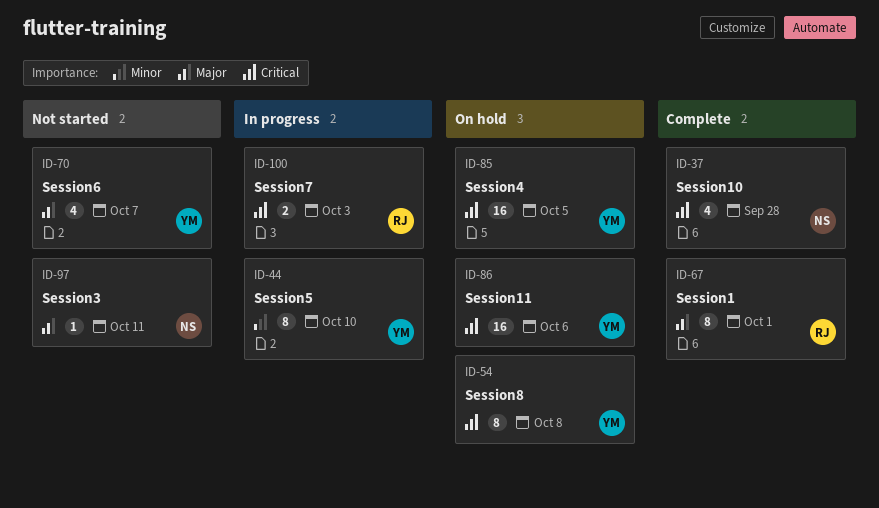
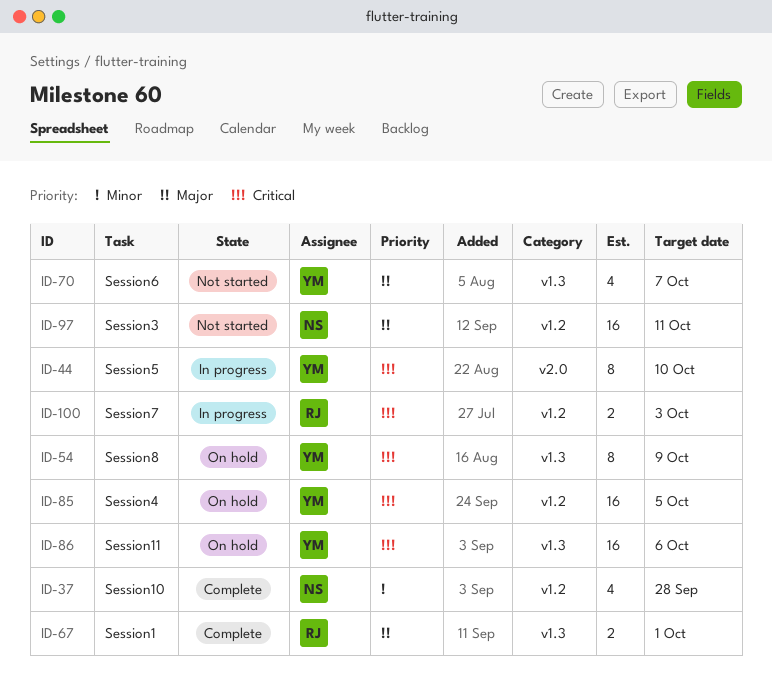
ID-37, priority: Critical -> Minor
ID-44, priority: Minor -> Critical
ID-54, due: Oct 8 -> Oct 9
ID-67, estimate: 8 -> 2
ID-97, estimate: 1 -> 16

